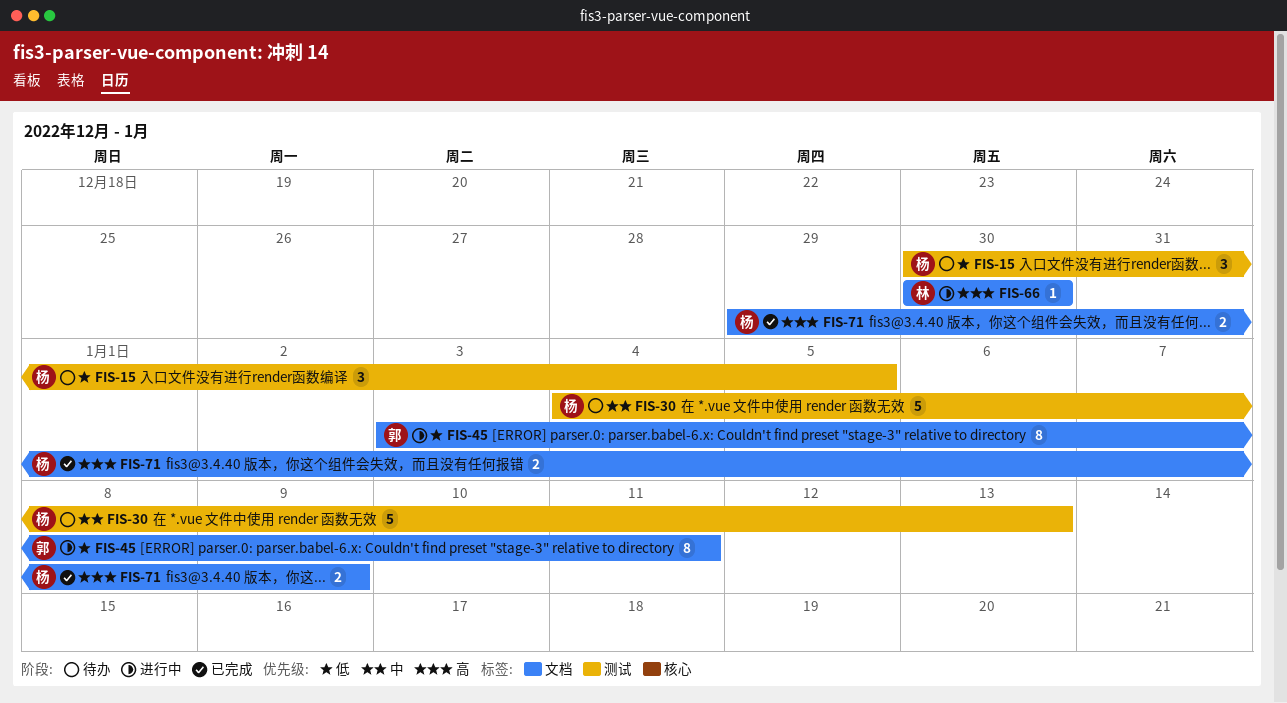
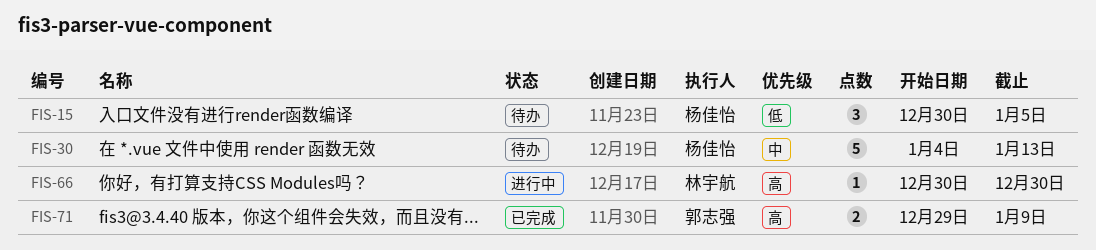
FIS-45: present -> none
FIS-71, owner: 杨佳怡 -> 郭志强

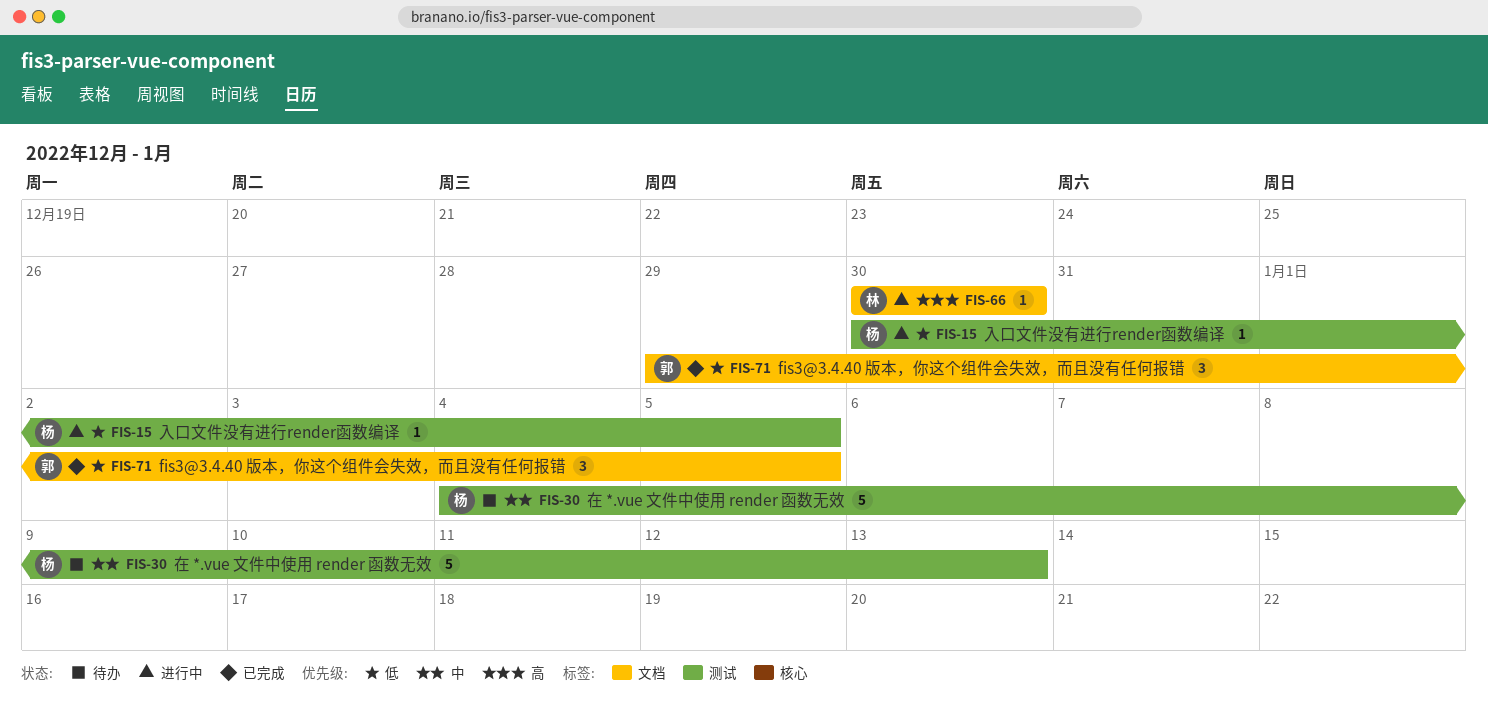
FIS-15, status: 待办 -> 进行中
FIS-15, estimate: 3 -> 1
FIS-71, priority: 高 -> 低
FIS-71, estimate: 2 -> 3
FIS-71, due: Jan 9 -> Jan 5

